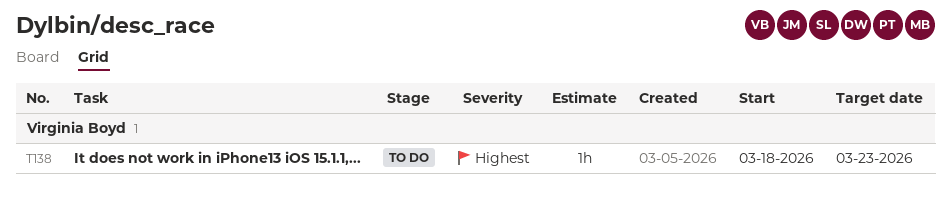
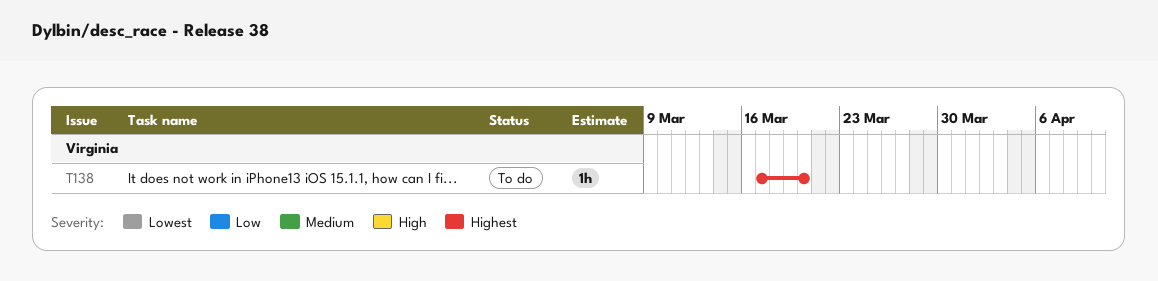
T138, start: Mar 18 -> Mar 17
T138, due: Mar 23 -> Mar 20

